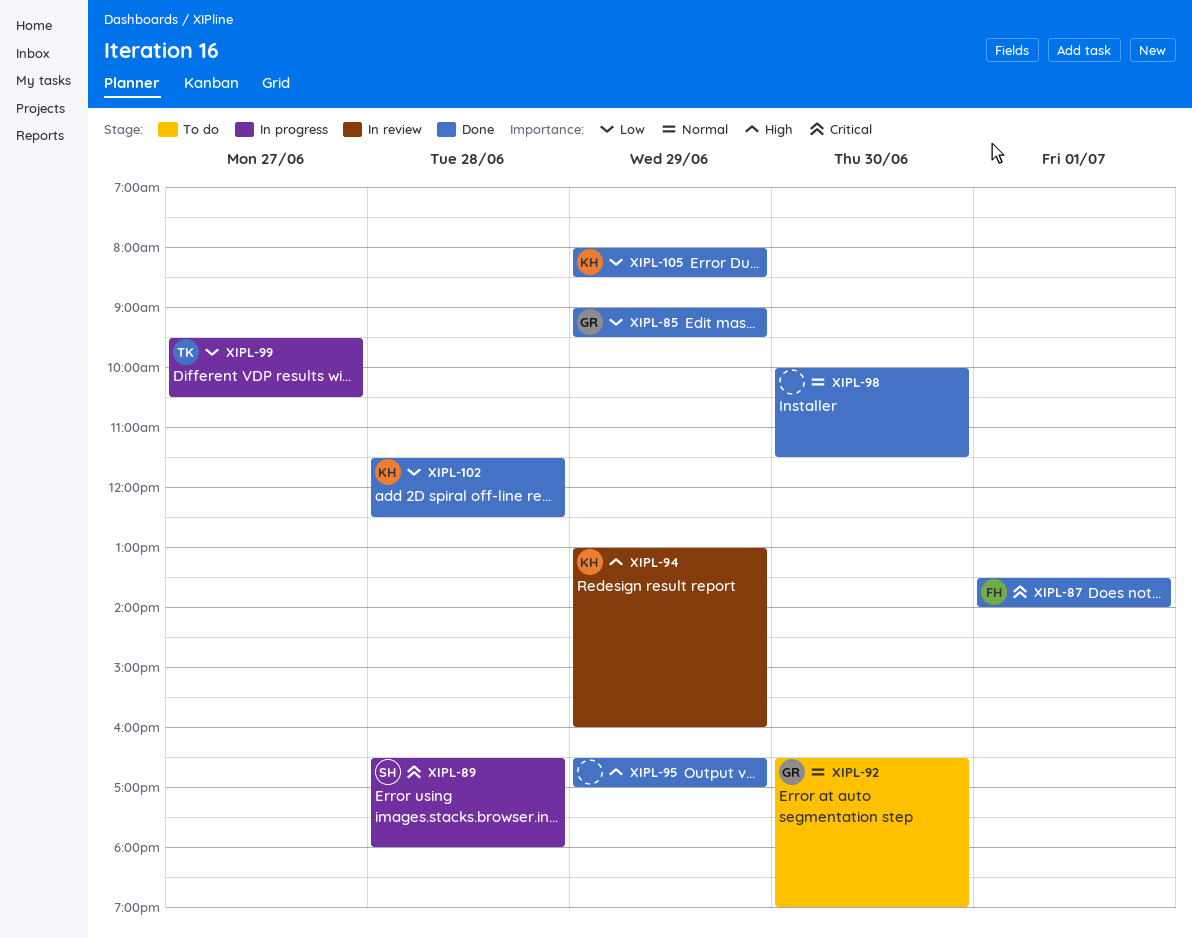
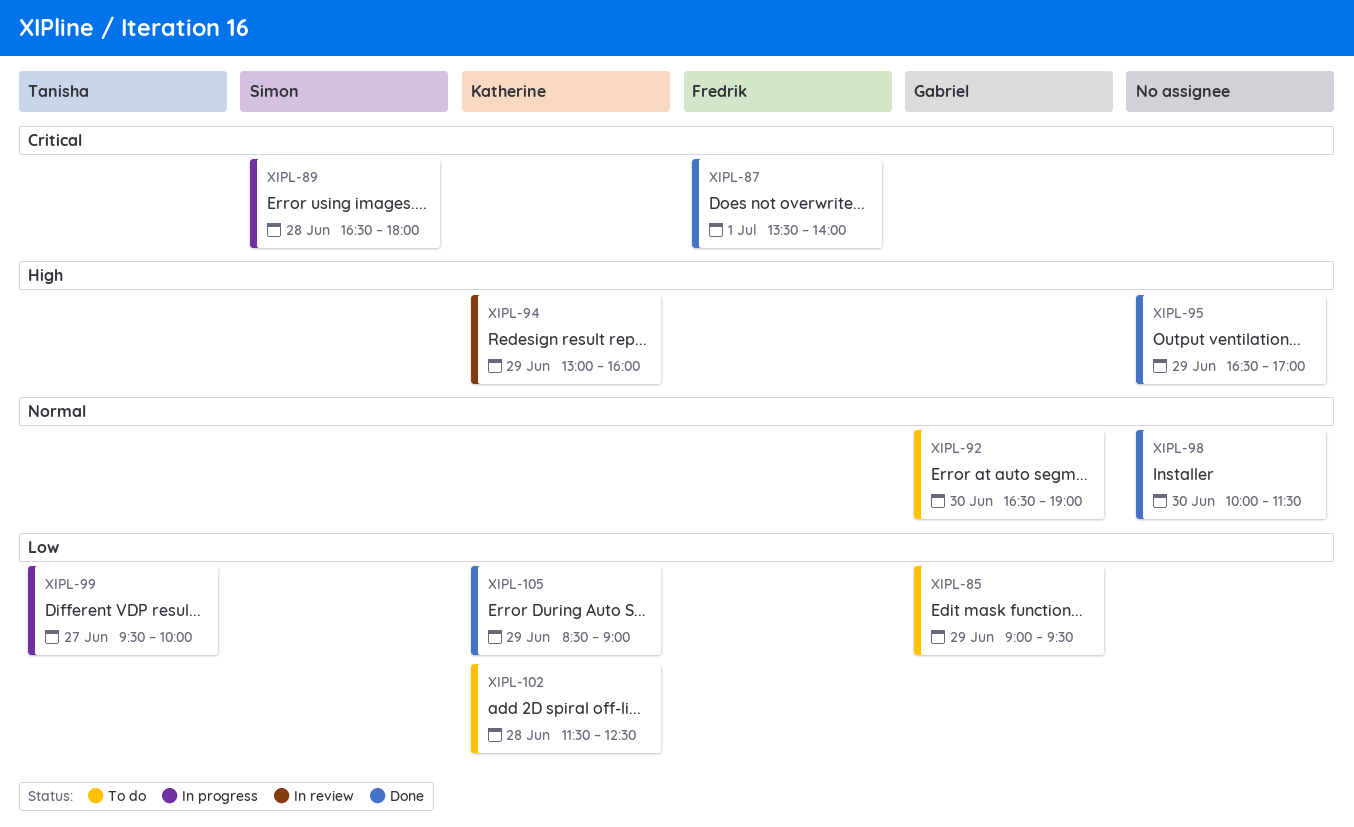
XIPL-85, status: Done -> To do
XIPL-99, ends: 10:30 -> 10:00
XIPL-102, status: Done -> To do
XIPL-105, begins: 08:00 -> 08:30
XIPL-105, ends: 08:30 -> 09:00

